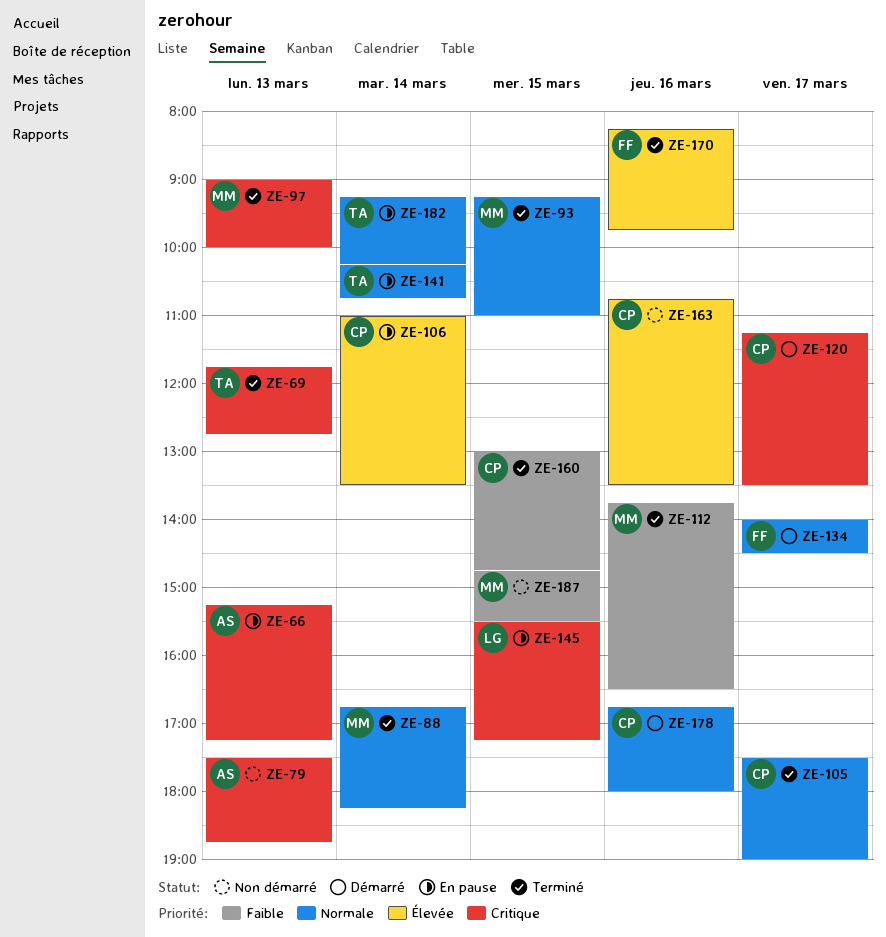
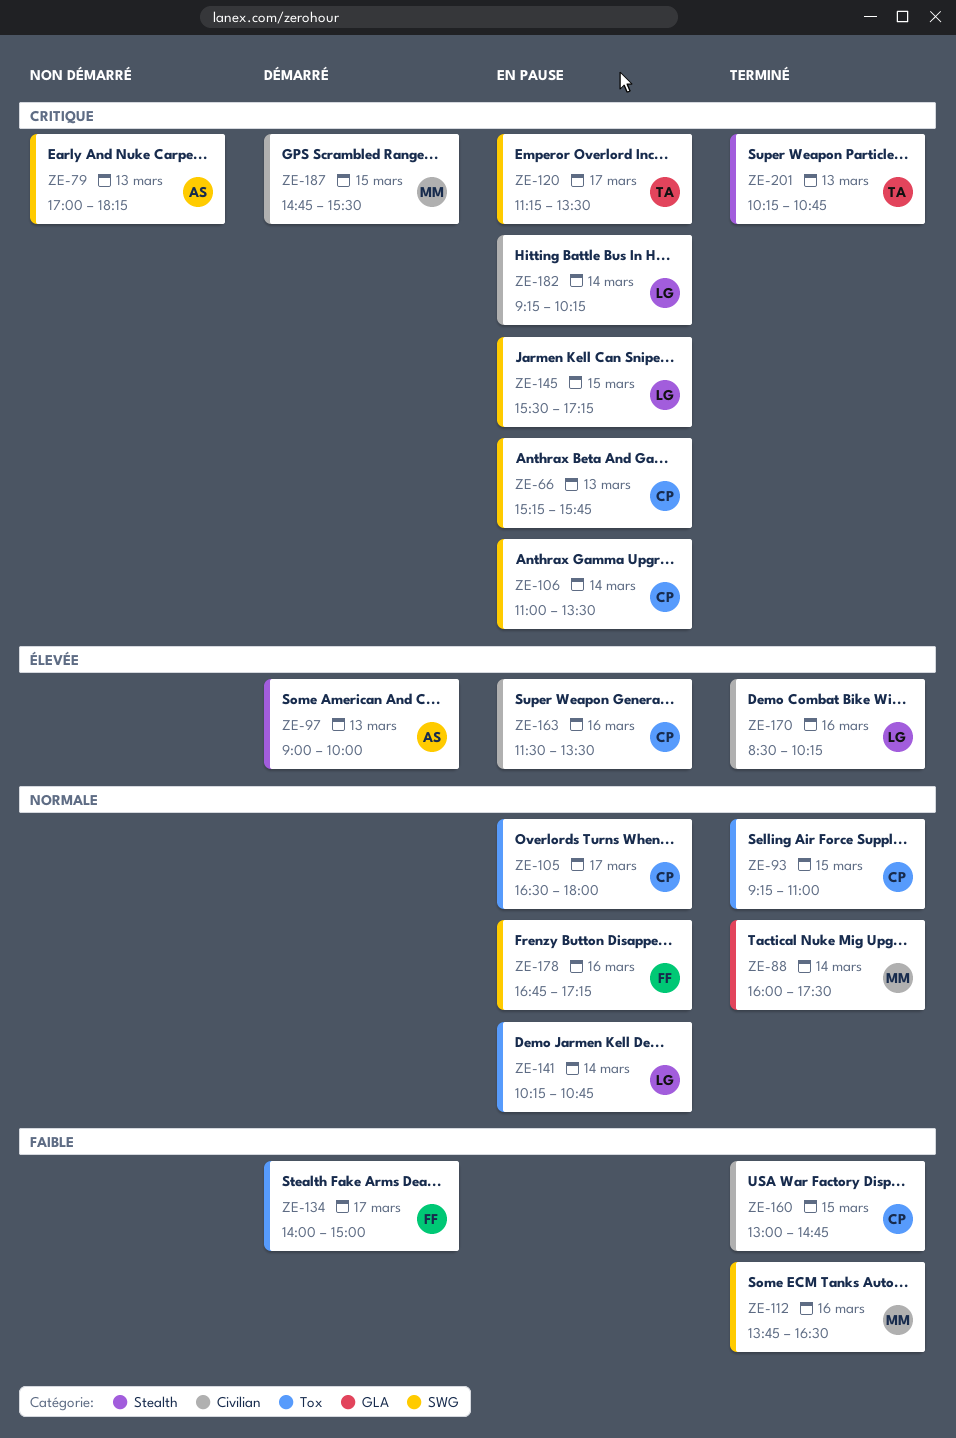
ZE-66, owner: AS -> CP
ZE-66, ends: 17:15 -> 15:45
ZE-69: present -> none
ZE-79, begins: 17:30 -> 17:00
ZE-79, ends: 18:45 -> 18:15
ZE-88, begins: 16:45 -> 16:00
ZE-88, ends: 18:15 -> 17:30
ZE-93, owner: MM -> CP
ZE-97, status: Terminé -> Démarré
ZE-97, owner: MM -> AS
ZE-97, priority: Critique -> Élevée
ZE-105, status: Terminé -> En pause
ZE-105, begins: 17:30 -> 16:30
ZE-105, ends: 19:00 -> 18:00
ZE-106, priority: Élevée -> Critique
ZE-120, status: Démarré -> En pause
ZE-120, owner: CP -> TA
ZE-134, priority: Normale -> Faible
ZE-134, ends: 14:30 -> 15:00
ZE-141, owner: TA -> LG
ZE-163, status: Non démarré -> En pause
ZE-163, begins: 10:45 -> 11:30
ZE-170, owner: FF -> LG
ZE-170, begins: 08:15 -> 08:30
ZE-170, ends: 09:45 -> 10:15
ZE-178, status: Démarré -> En pause
ZE-178, owner: CP -> FF
ZE-178, ends: 18:00 -> 17:15
ZE-182, owner: TA -> LG
ZE-182, priority: Normale -> Critique
ZE-187, status: Non démarré -> Démarré
ZE-187, priority: Faible -> Critique
ZE-201: none -> present

